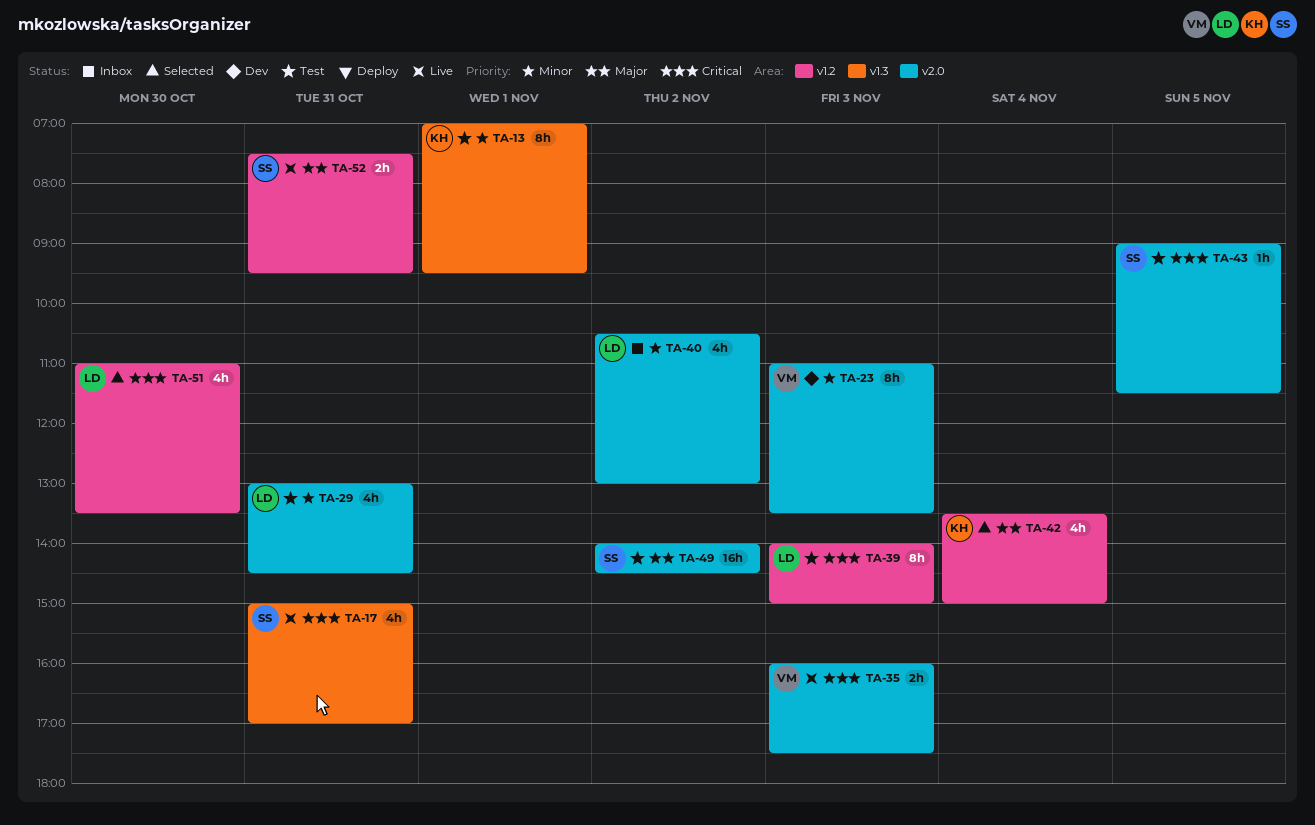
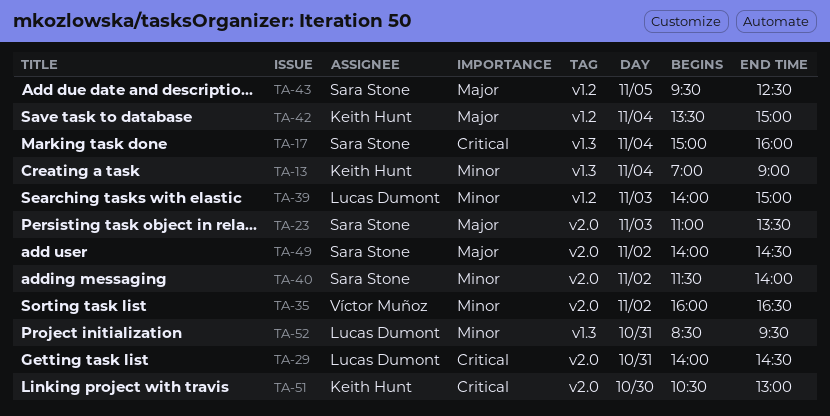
TA-13, day: Nov 1 -> Nov 4
TA-13, ends: 09:30 -> 09:00
TA-17, day: Oct 31 -> Nov 4
TA-17, ends: 17:00 -> 16:00
TA-23, owner: Víctor Muñoz -> Sara Stone
TA-23, priority: Minor -> Major
TA-29, priority: Minor -> Critical
TA-29, begins: 13:00 -> 14:00
TA-35, priority: Critical -> Minor
TA-35, day: Nov 3 -> Nov 2
TA-35, ends: 17:30 -> 16:30
TA-39, priority: Critical -> Minor
TA-40, owner: Lucas Dumont -> Sara Stone
TA-40, begins: 10:30 -> 11:30
TA-40, ends: 13:00 -> 14:00
TA-43, priority: Critical -> Major
TA-43, label: v2.0 -> v1.2
TA-43, begins: 09:00 -> 09:30
TA-43, ends: 11:30 -> 12:30
TA-51, owner: Lucas Dumont -> Keith Hunt
TA-51, label: v1.2 -> v2.0
TA-51, begins: 11:00 -> 10:30
TA-51, ends: 13:30 -> 13:00
TA-52, owner: Sara Stone -> Lucas Dumont
TA-52, priority: Major -> Minor
TA-52, label: v1.2 -> v1.3
TA-52, begins: 07:30 -> 08:30

